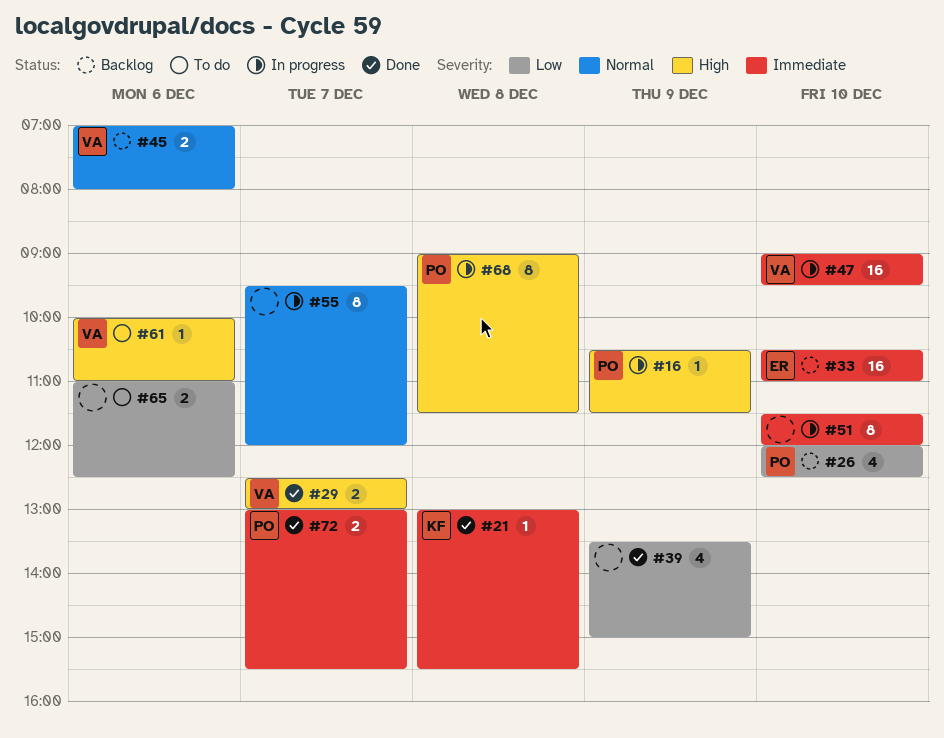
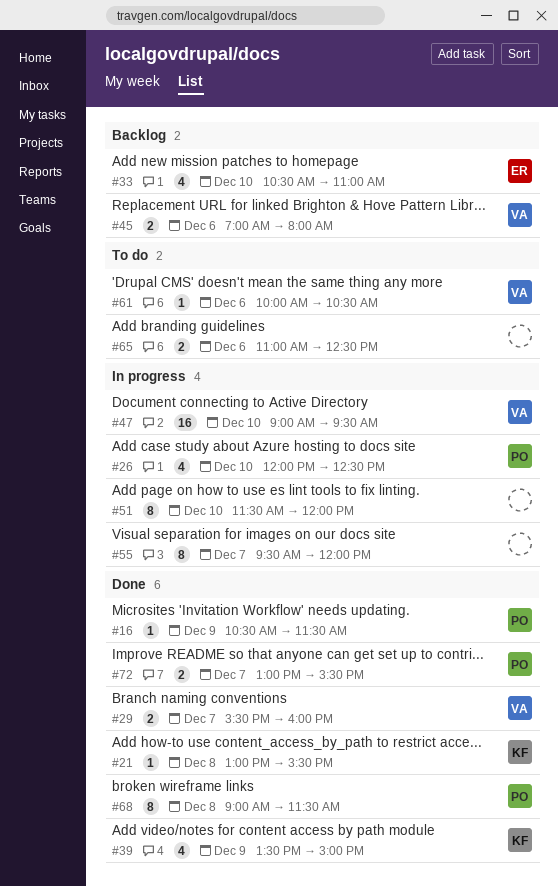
#16, status: In progress -> Done
#26, status: Backlog -> In progress
#29, begins: 12:30 -> 15:30
#29, ends: 13:00 -> 16:00
#33, estimate: 16 -> 4
#39, owner: none -> KF
#61, ends: 11:00 -> 10:30
#68, status: In progress -> Done

